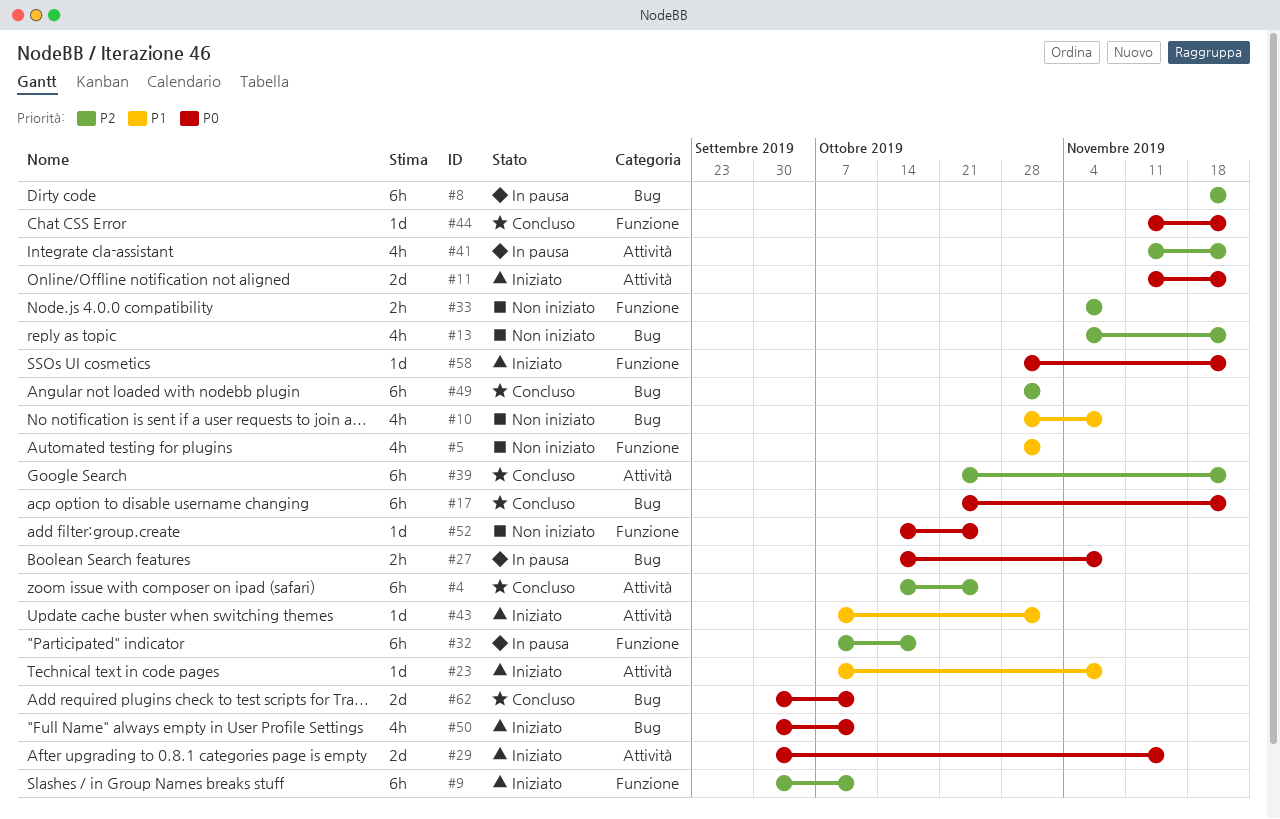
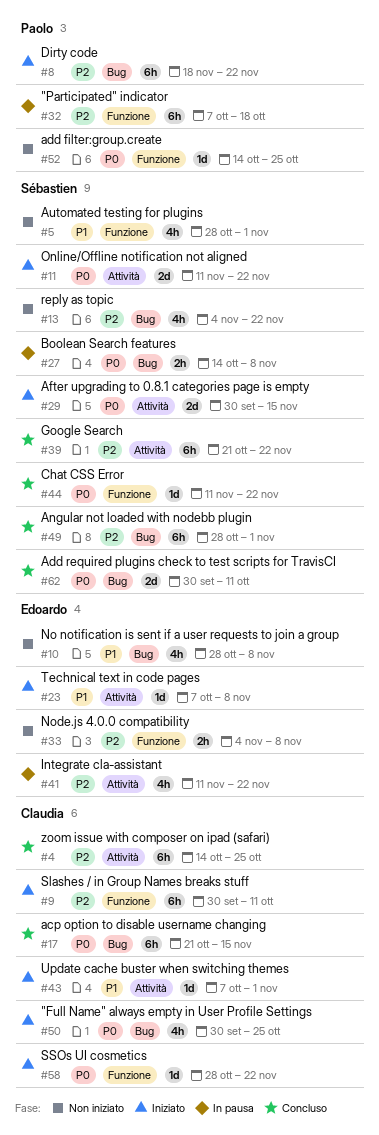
#8, status: In pausa -> Iniziato
#17, due: Nov 22 -> Nov 15
#50, due: Oct 11 -> Oct 25

